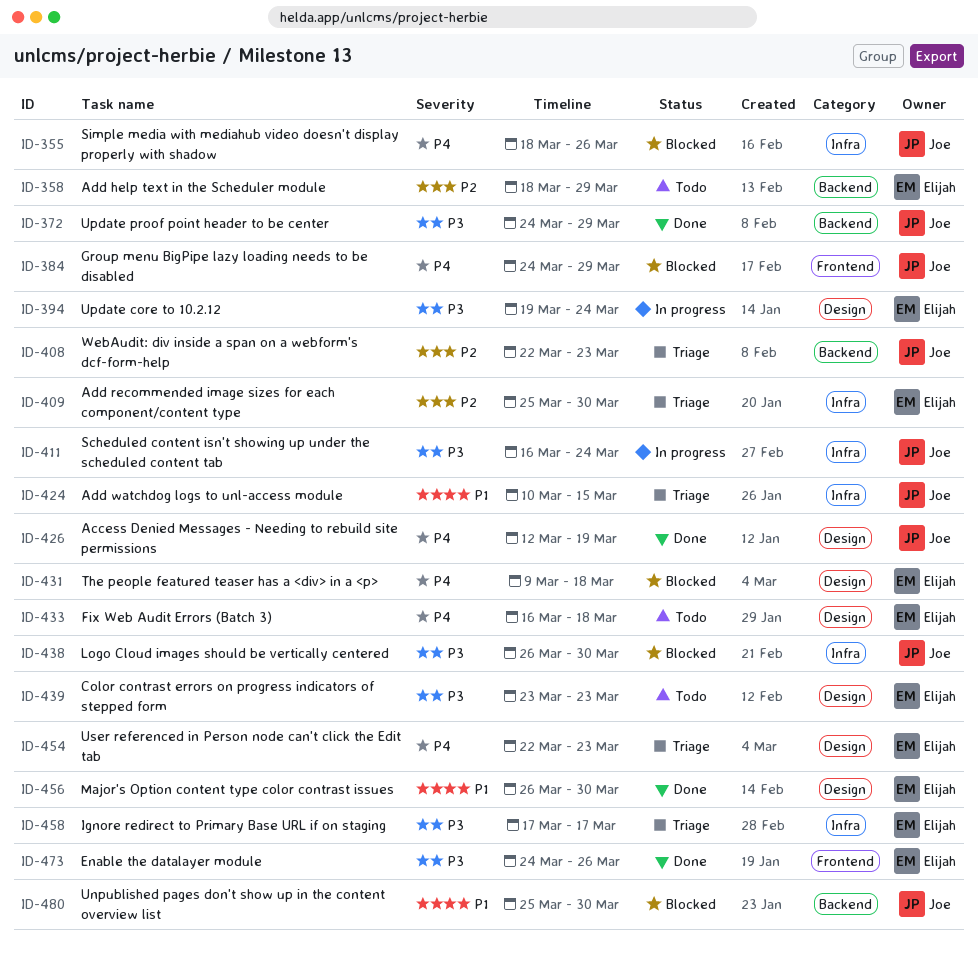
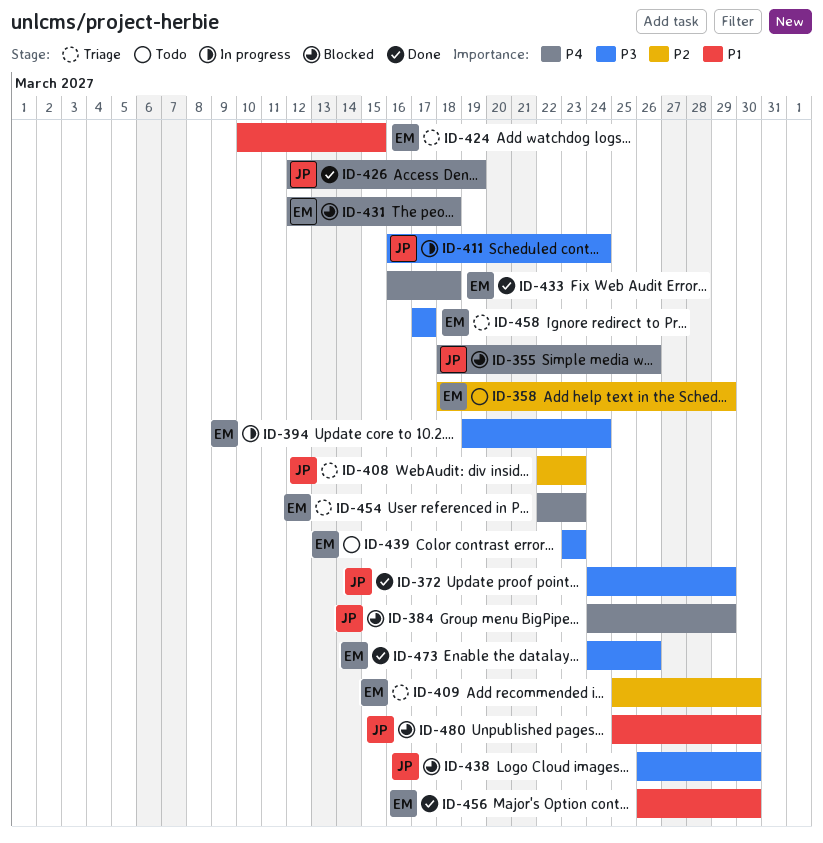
ID-424, owner: Joe -> Elijah
ID-431, start: Mar 9 -> Mar 12
ID-433, status: Todo -> Done

